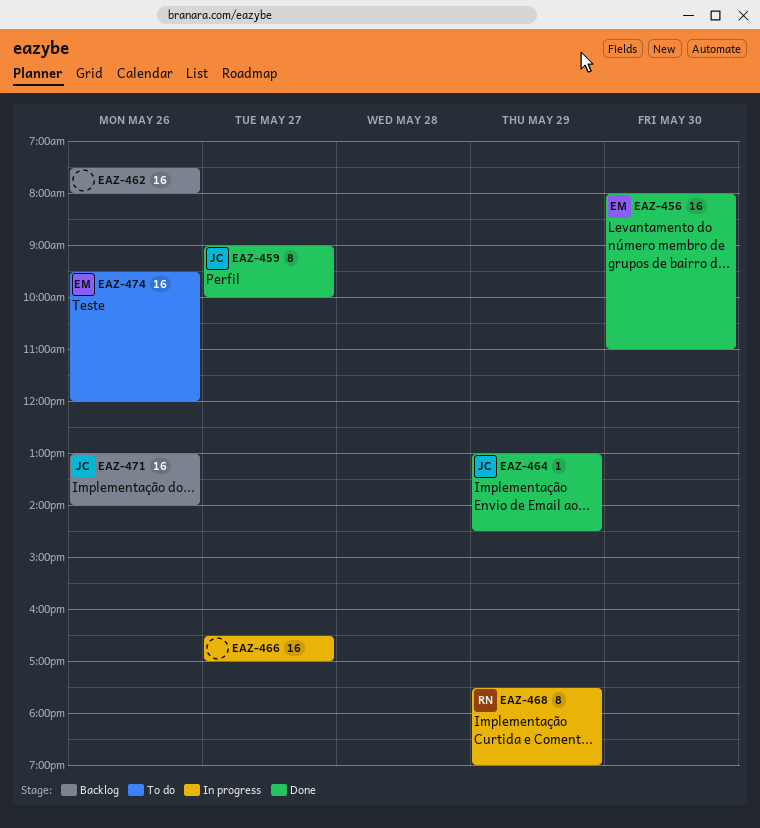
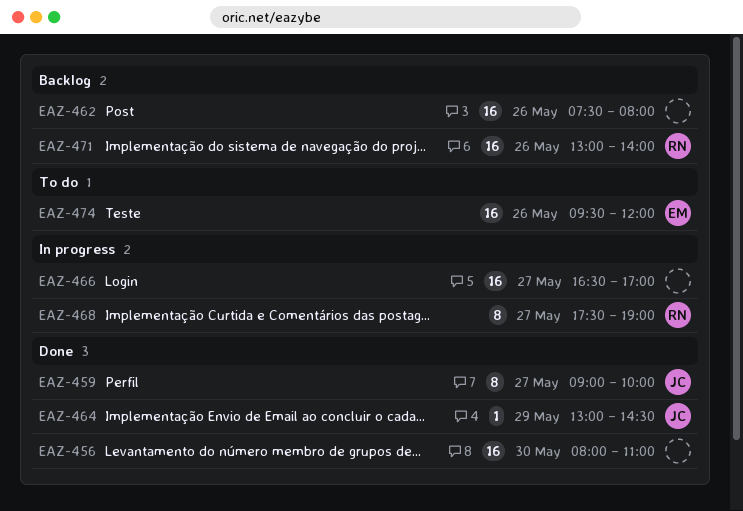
EAZ-456, owner: EM -> none
EAZ-468, day: May 29 -> May 27
EAZ-471, owner: JC -> RN

